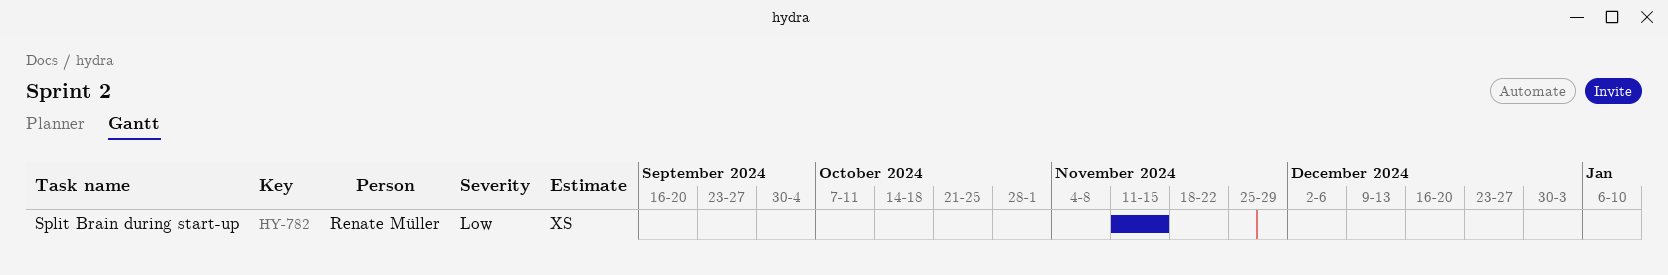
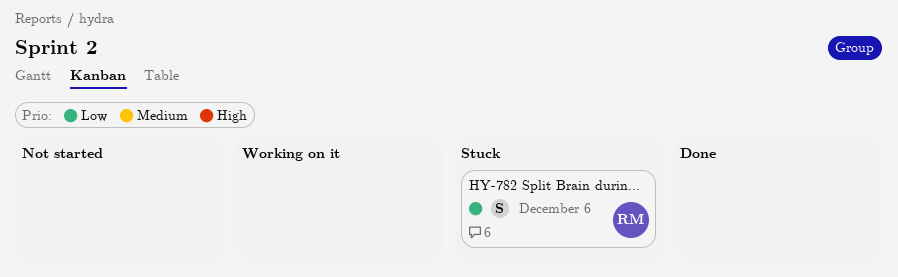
HY-782, estimate: XS -> S
HY-782, due: Nov 15 -> Dec 6

